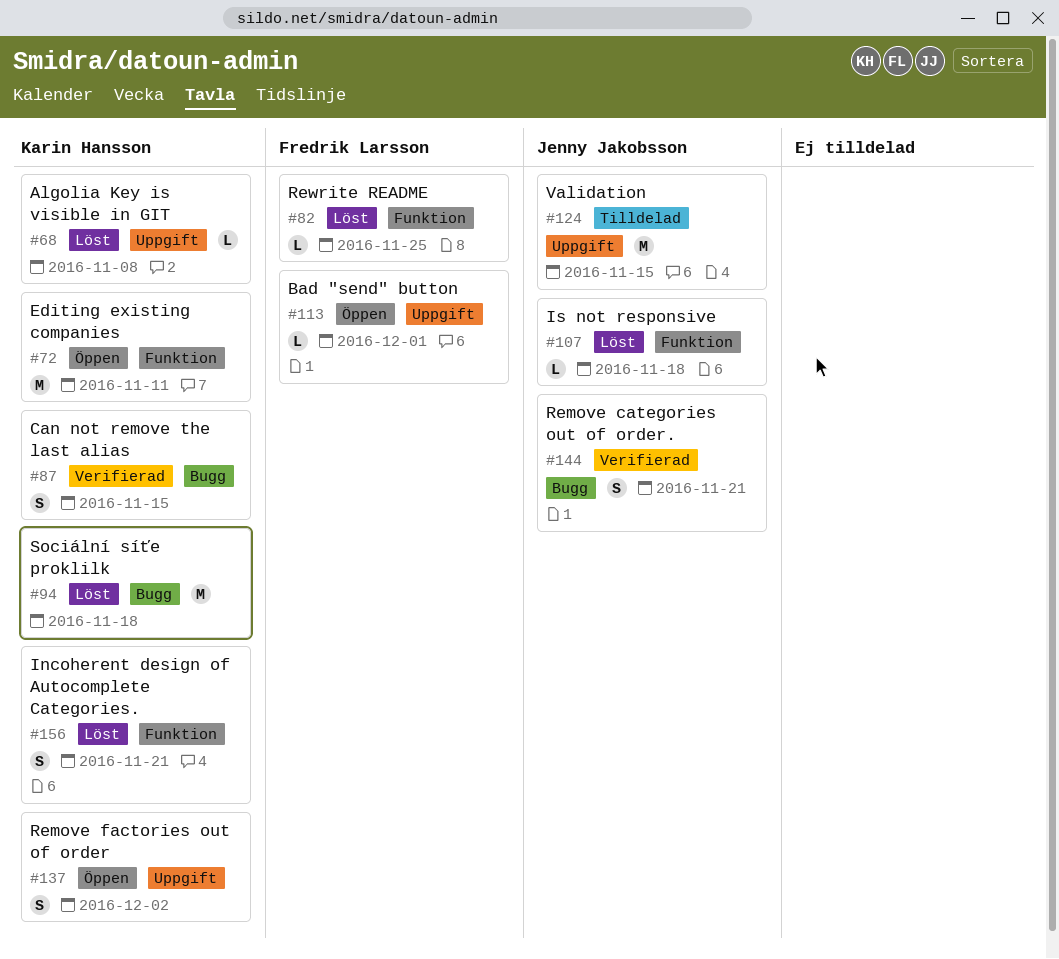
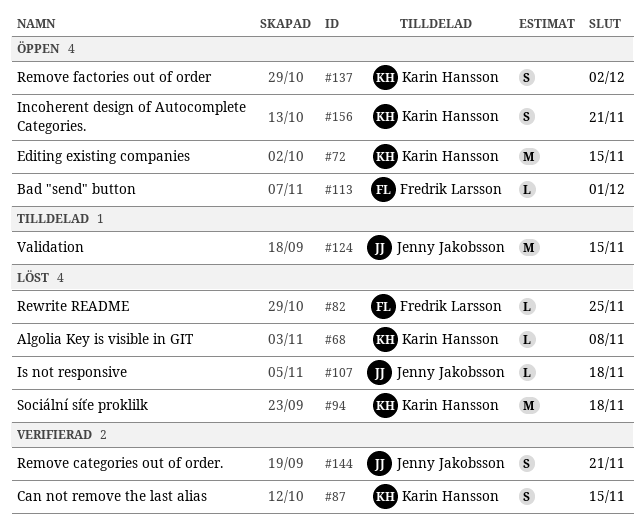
#72, due: Nov 11 -> Nov 15
#156, status: Löst -> Öppen

